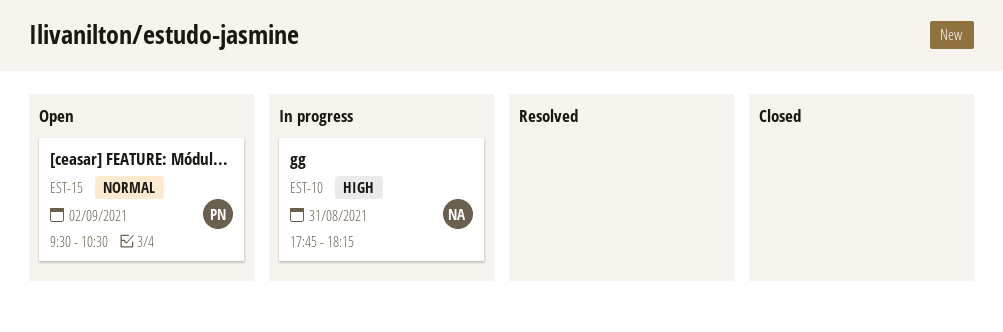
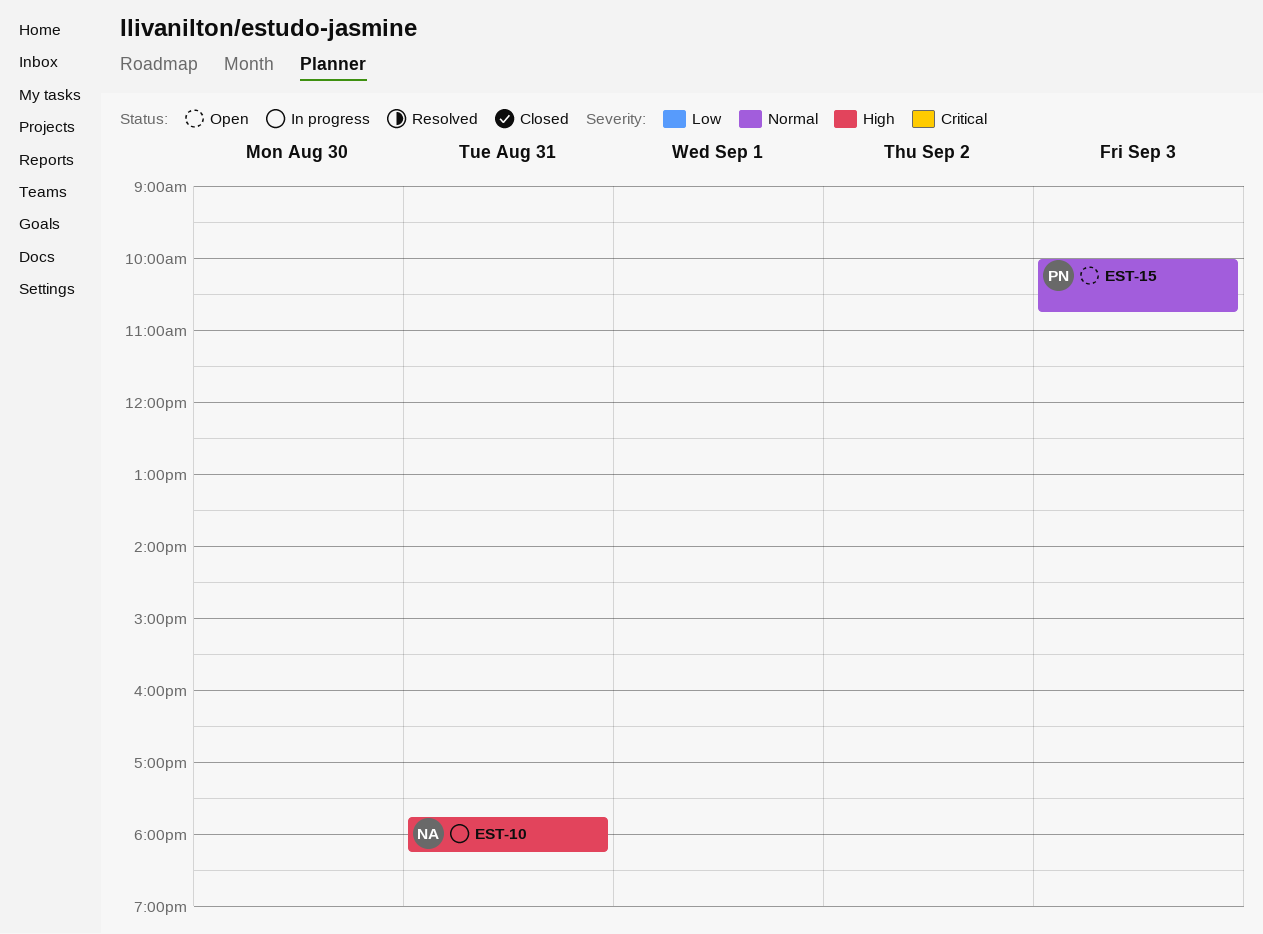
EST-15, day: Sep 2 -> Sep 3
EST-15, begins: 09:30 -> 10:00
EST-15, ends: 10:30 -> 10:45

